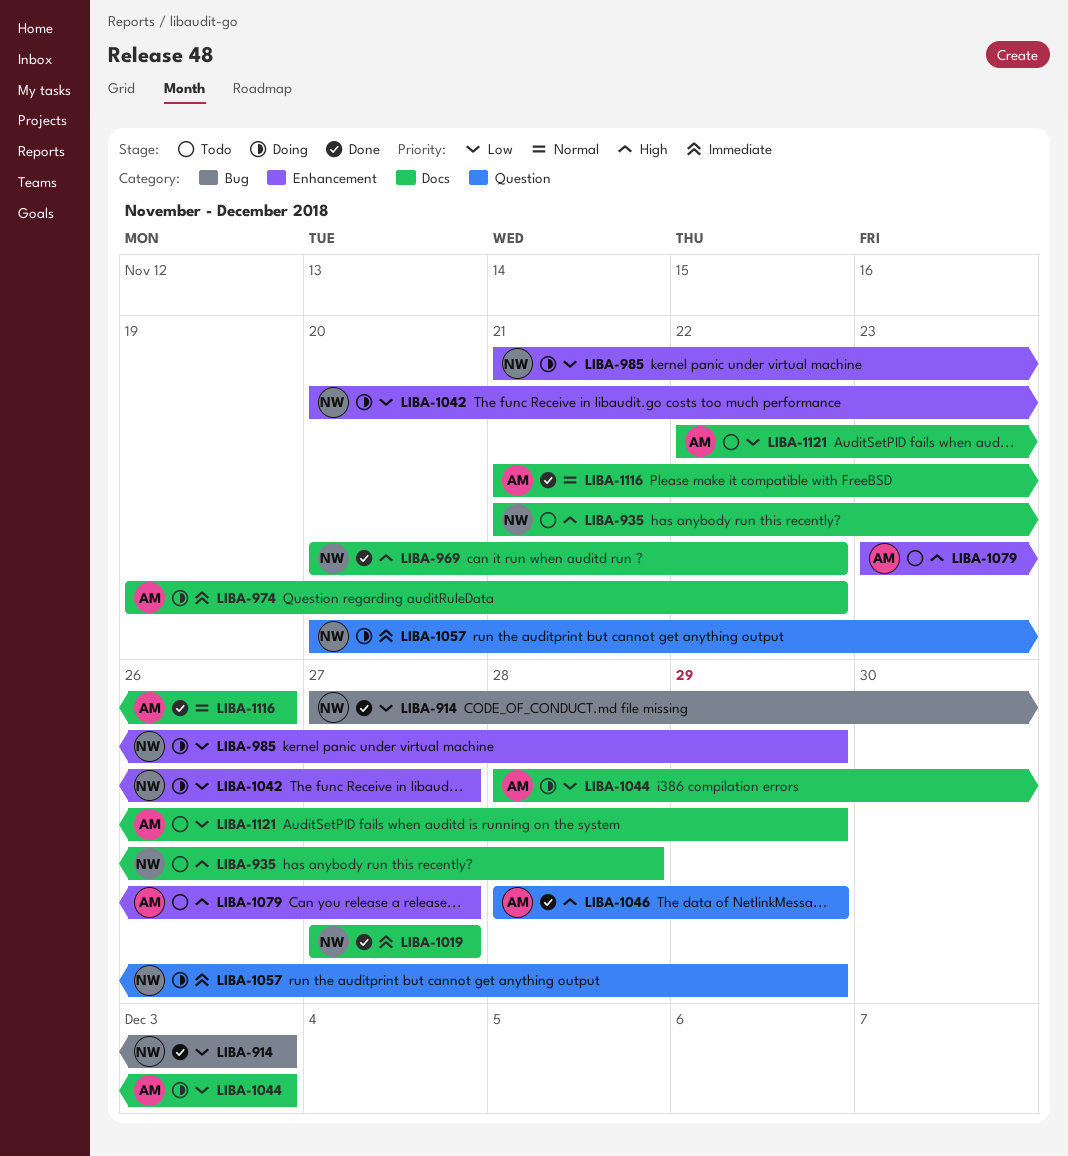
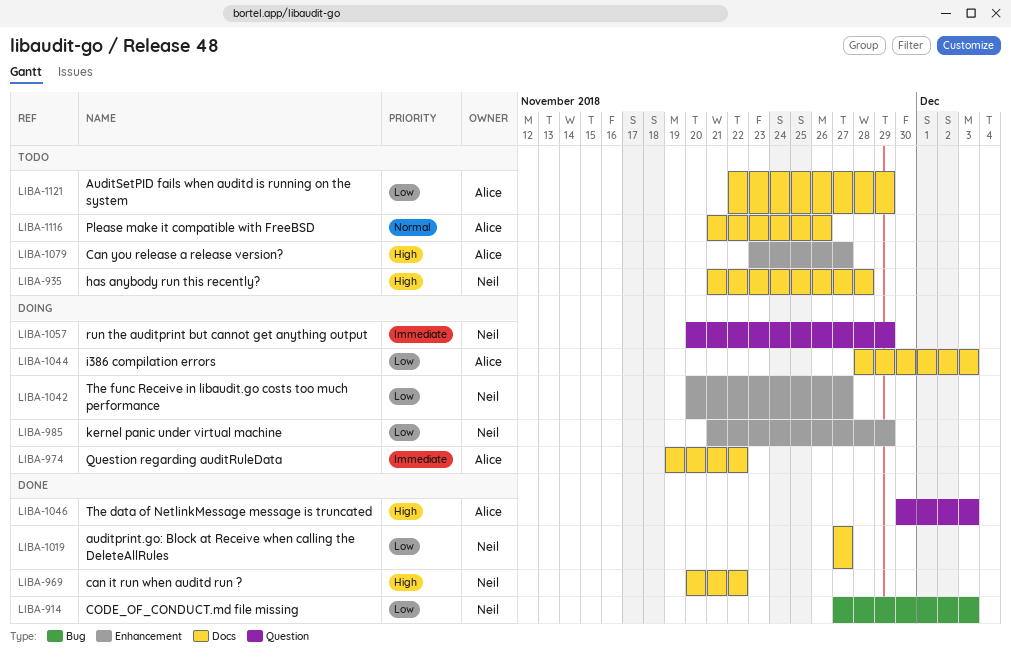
LIBA-1019, priority: Immediate -> Low
LIBA-1046, start: Nov 28 -> Nov 30
LIBA-1046, due: Nov 29 -> Dec 3
LIBA-1116, status: Done -> Todo

